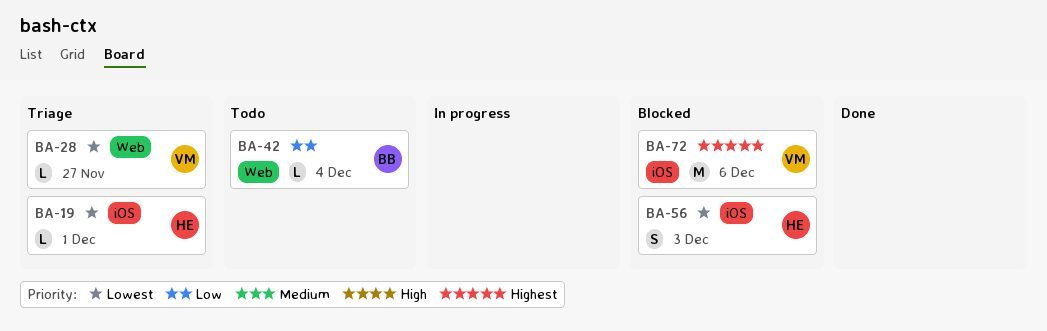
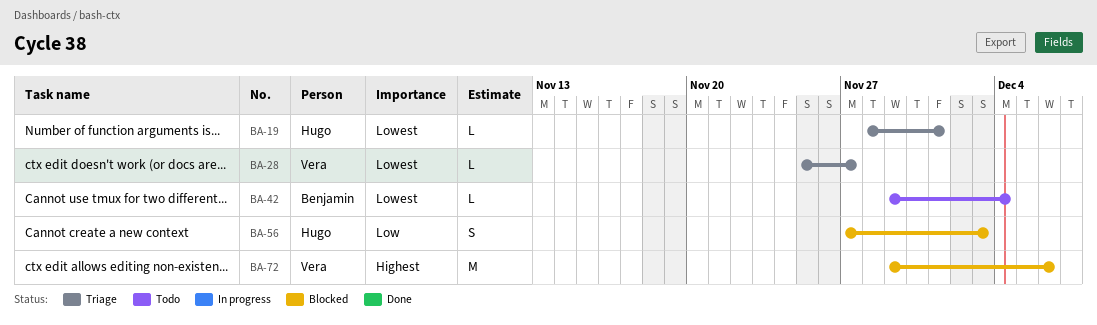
BA-42, priority: Low -> Lowest
BA-56, priority: Lowest -> Low

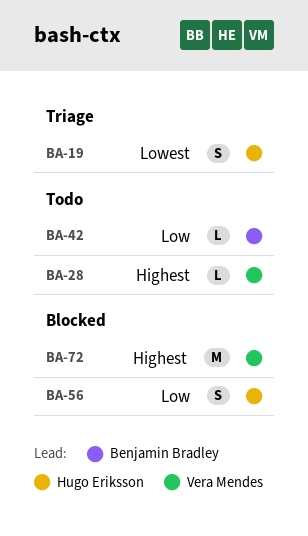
BA-19, estimate: L -> S
BA-28, status: Triage -> Todo
BA-28, priority: Lowest -> Highest
BA-42, priority: Lowest -> Low

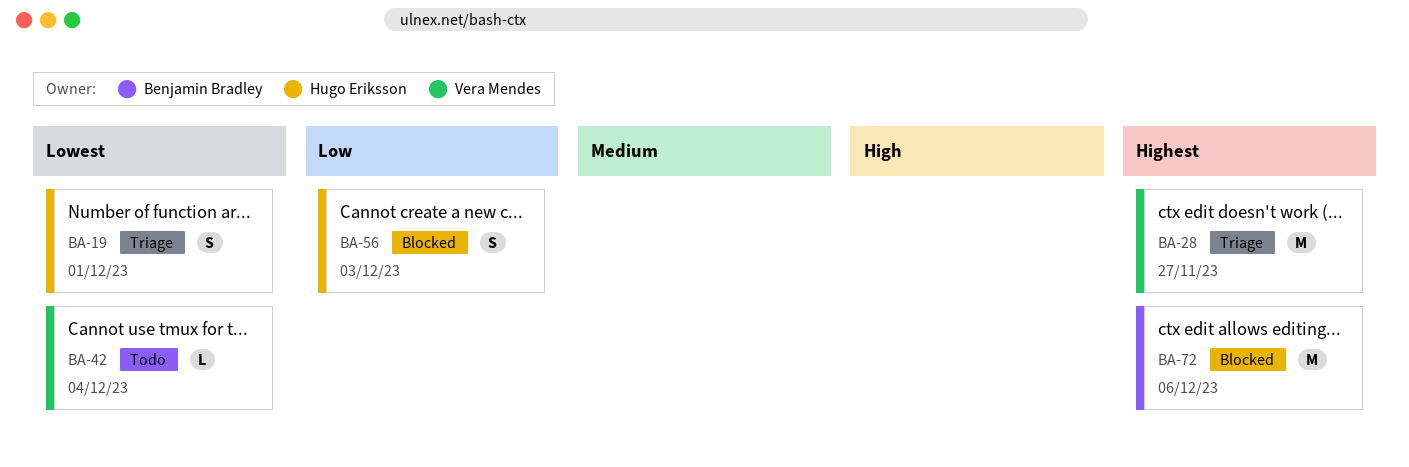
BA-28, status: Todo -> Triage
BA-28, estimate: L -> M
BA-42, owner: Benjamin Bradley -> Vera Mendes
BA-42, priority: Low -> Lowest
BA-72, owner: Vera Mendes -> Benjamin Bradley

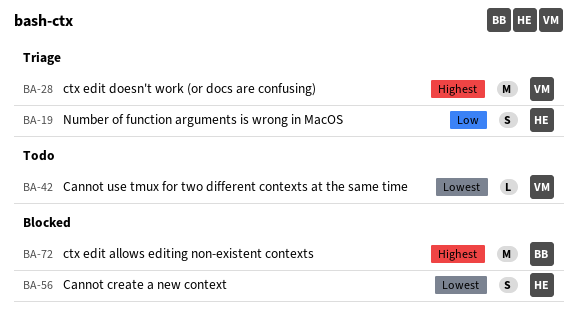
BA-19, priority: Lowest -> Low
BA-56, priority: Low -> Lowest

